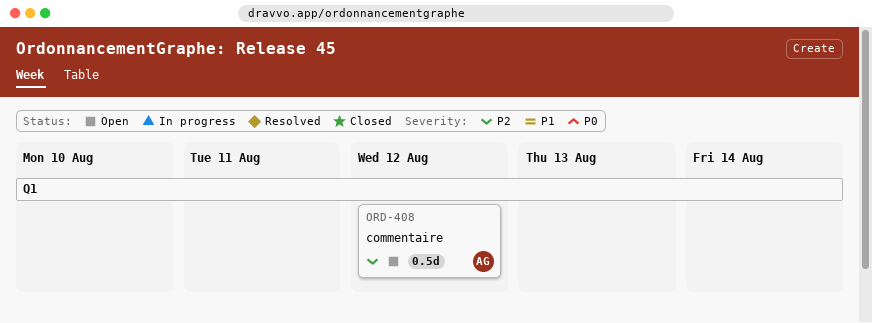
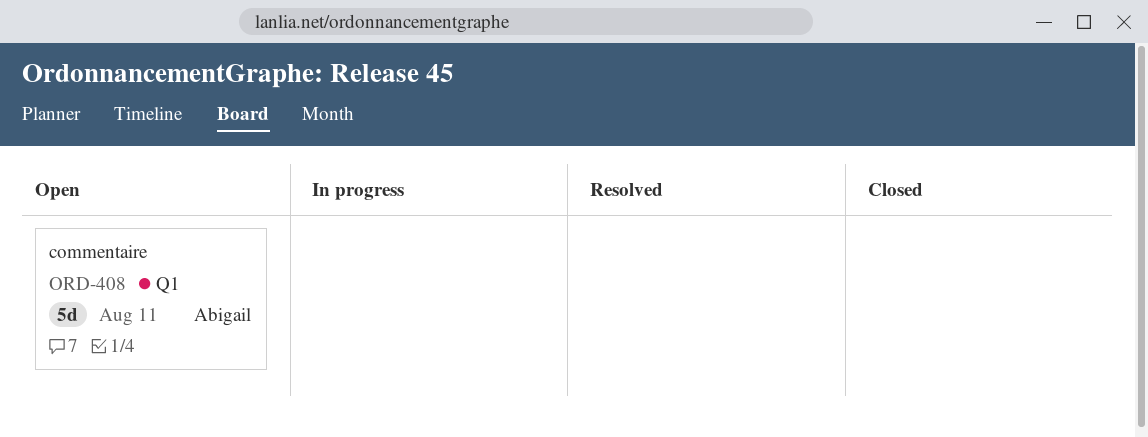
ORD-408, estimate: 0.5d -> 5d
ORD-408, due: Aug 12 -> Aug 11

